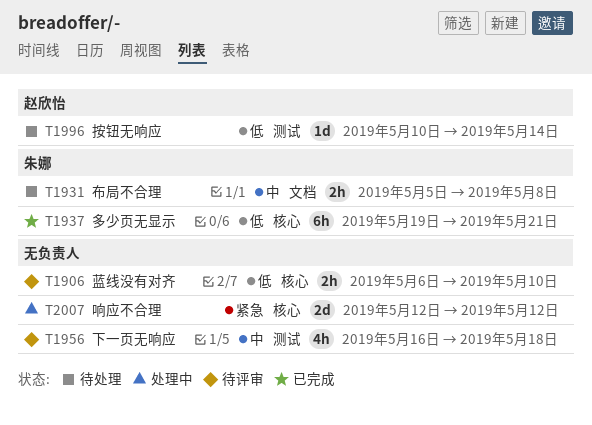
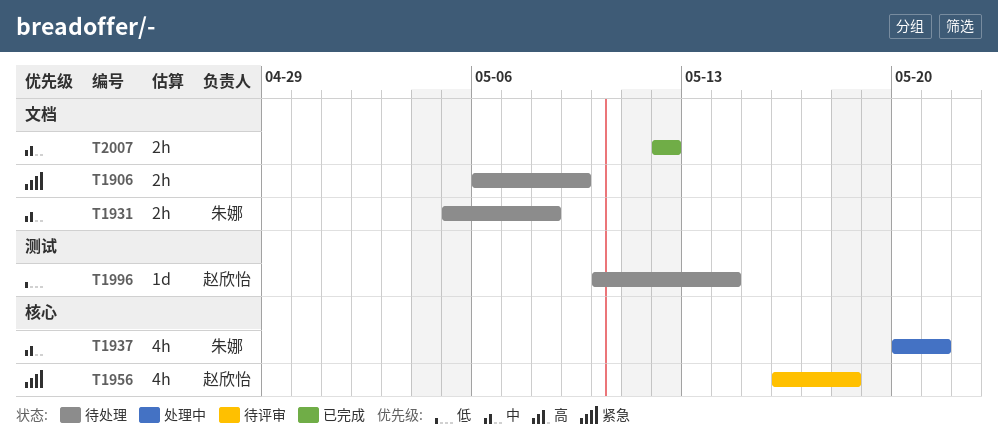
T1906, status: 待评审 -> 待处理
T1906, priority: 低 -> 紧急
T1906, label: 核心 -> 文档
T1906, due: May 10 -> May 9
T1937, status: 已完成 -> 处理中
T1937, priority: 低 -> 中
T1937, estimate: 6h -> 4h
T1937, start: May 19 -> May 20
T1956, owner: none -> 赵欣怡
T1956, priority: 中 -> 紧急
T1956, label: 测试 -> 核心
T2007, status: 处理中 -> 已完成
T2007, priority: 紧急 -> 中
T2007, label: 核心 -> 文档
T2007, estimate: 2d -> 2h

